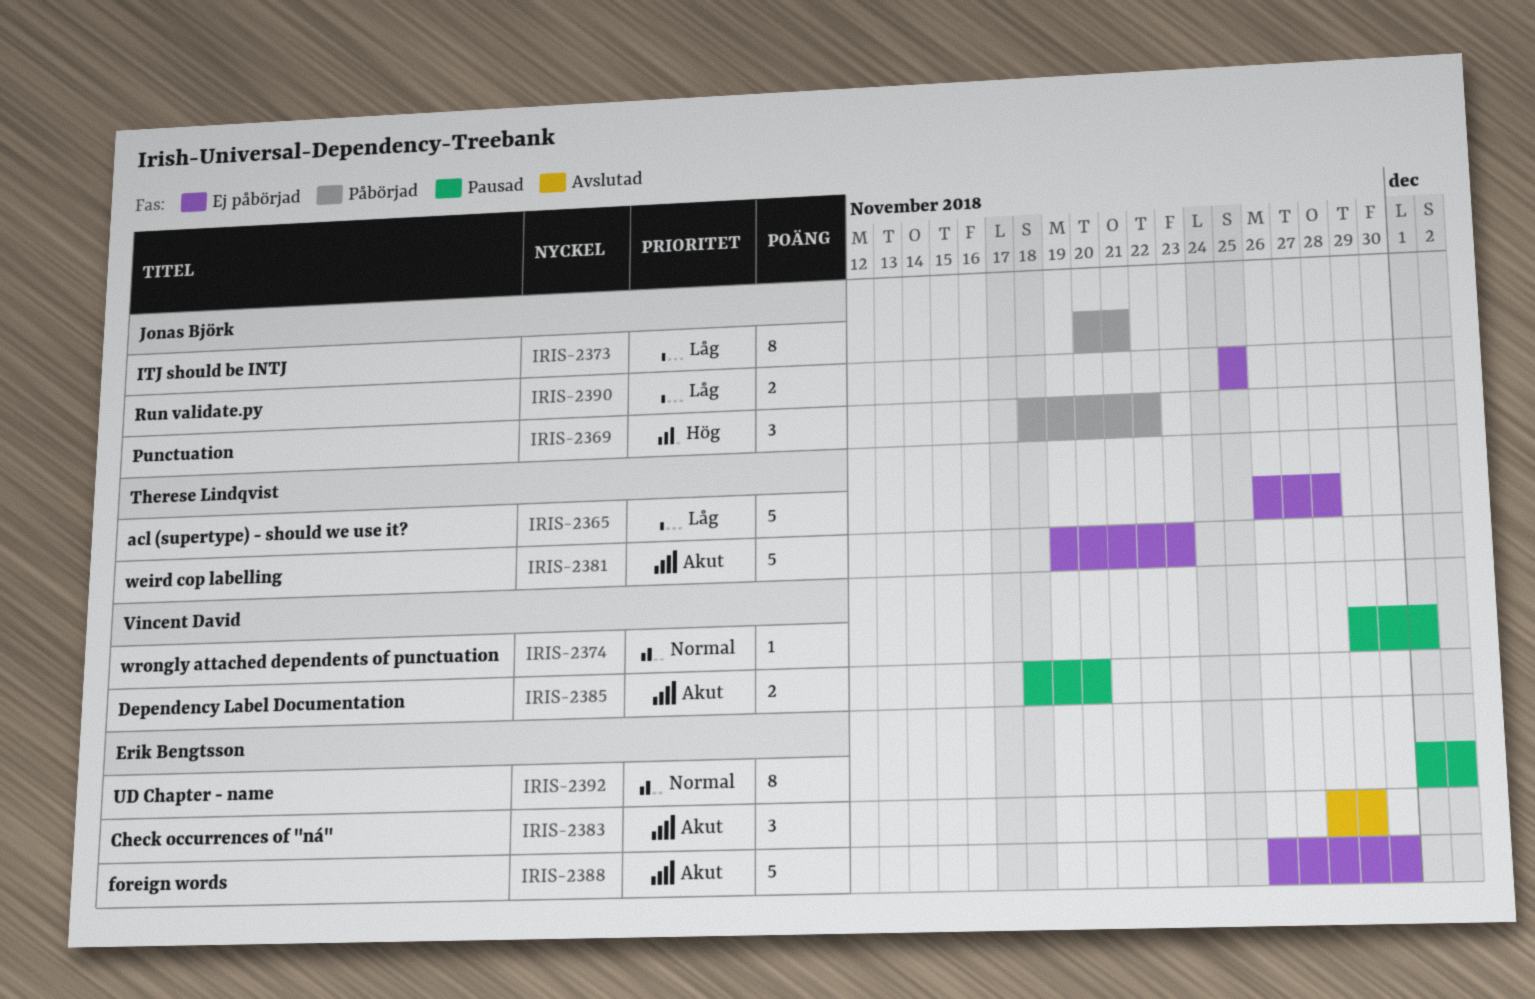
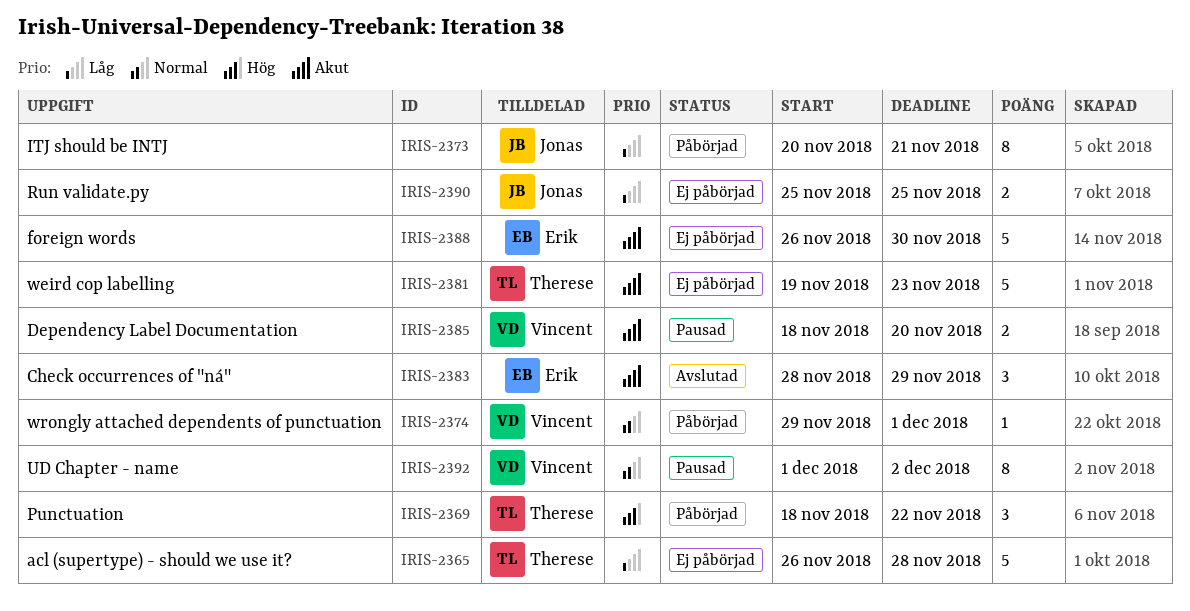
IRIS-2369, owner: Jonas Björk -> Therese Lindqvist
IRIS-2374, status: Pausad -> Påbörjad
IRIS-2392, owner: Erik Bengtsson -> Vincent David

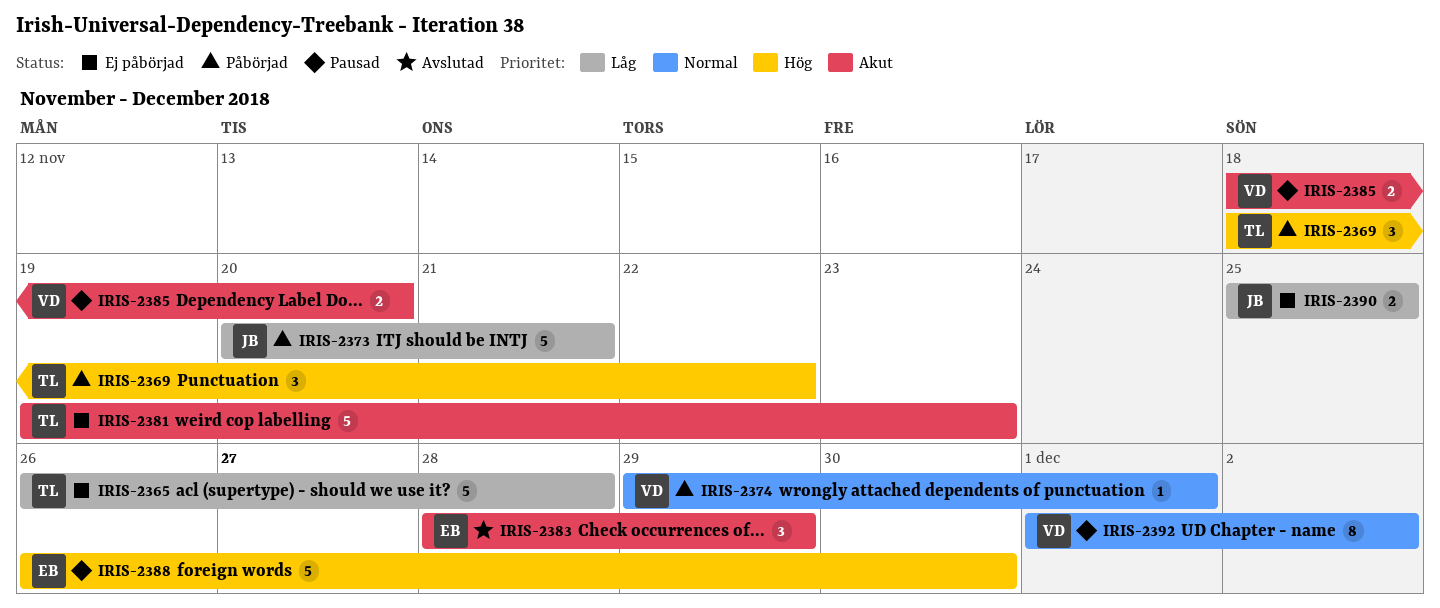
IRIS-2373, estimate: 8 -> 5
IRIS-2388, status: Ej påbörjad -> Pausad
IRIS-2388, priority: Akut -> Hög

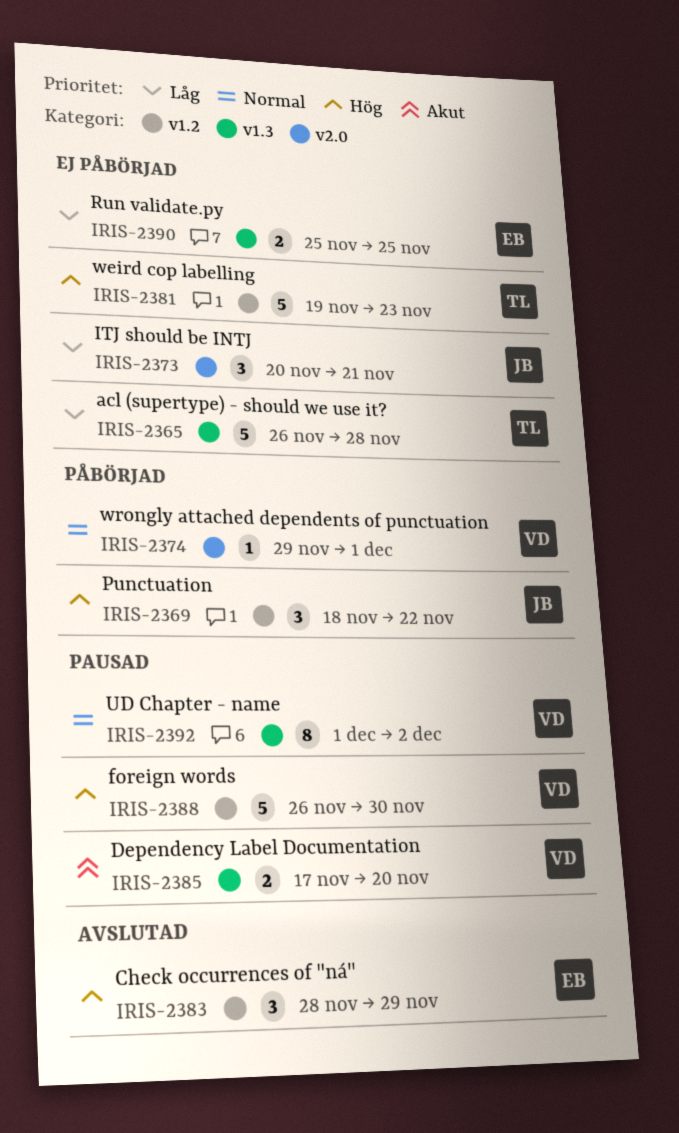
IRIS-2369, owner: TL -> JB
IRIS-2373, status: Påbörjad -> Ej påbörjad
IRIS-2373, estimate: 5 -> 3
IRIS-2381, priority: Akut -> Hög
IRIS-2383, priority: Akut -> Hög
IRIS-2385, start: Nov 18 -> Nov 17
IRIS-2388, owner: EB -> VD
IRIS-2390, owner: JB -> EB

